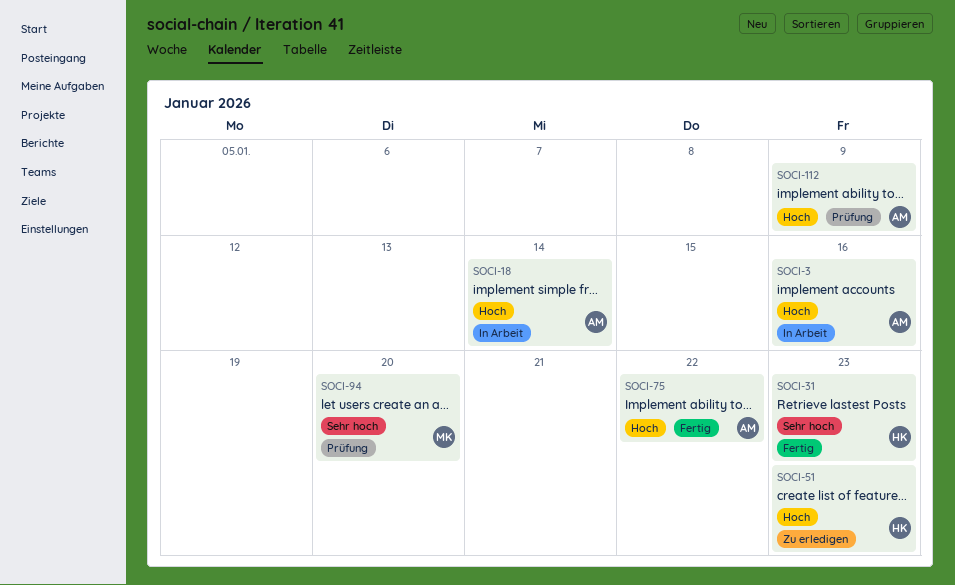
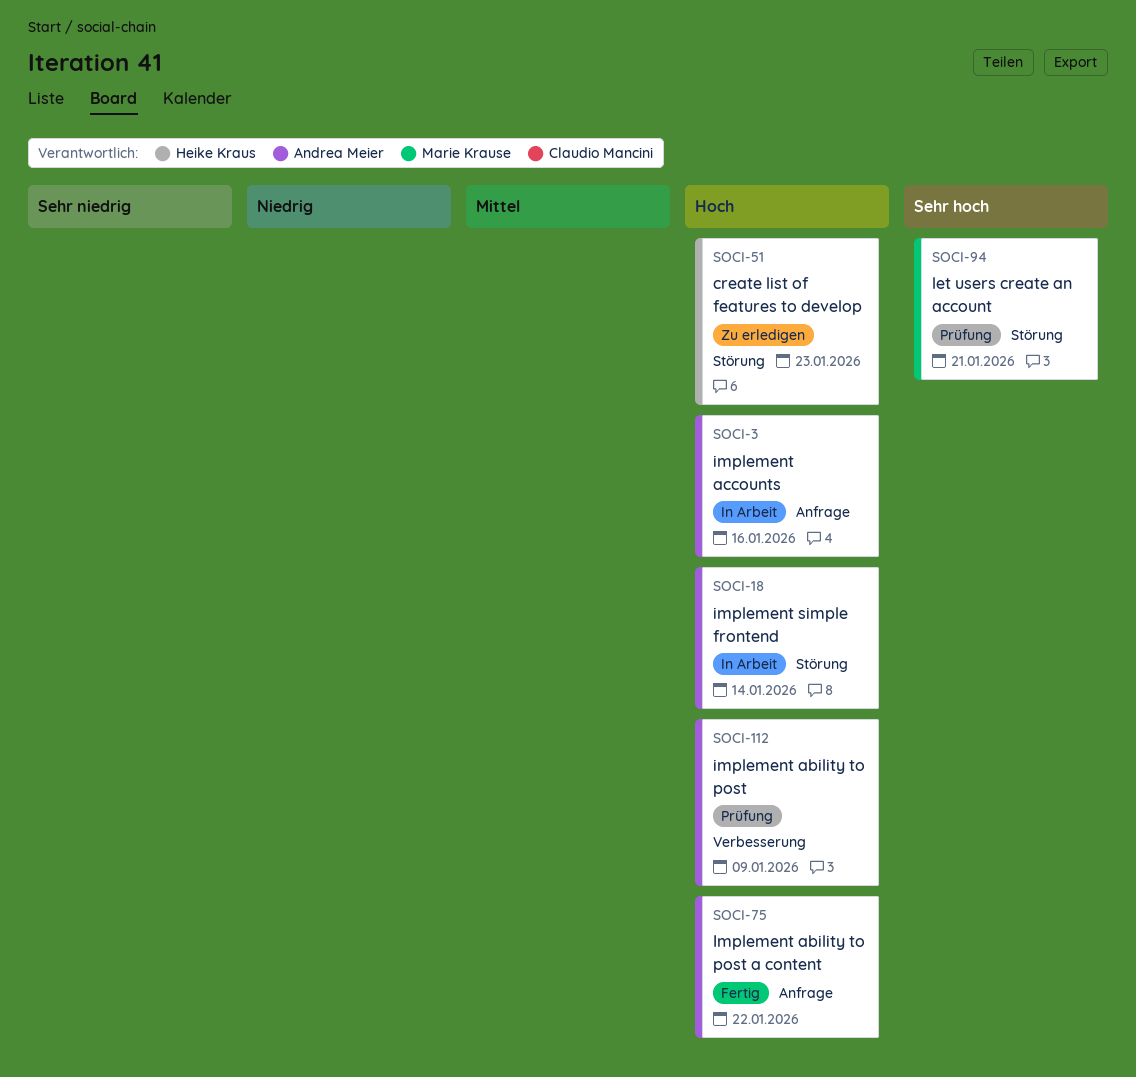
SOCI-31: present -> none
SOCI-94, due: Jan 20 -> Jan 21

